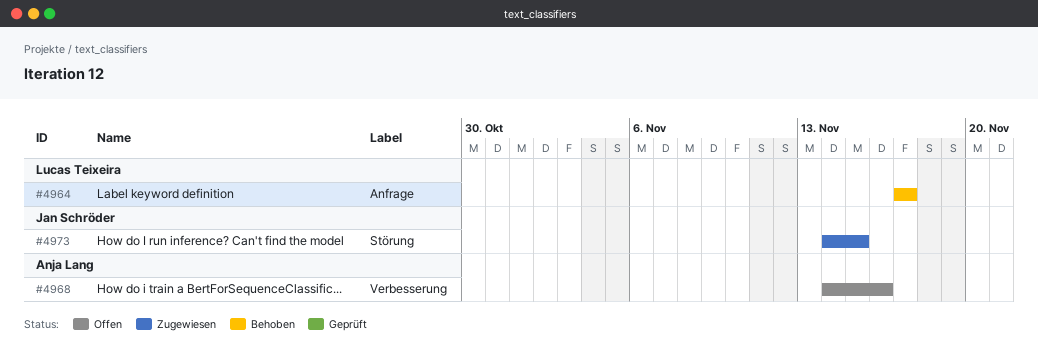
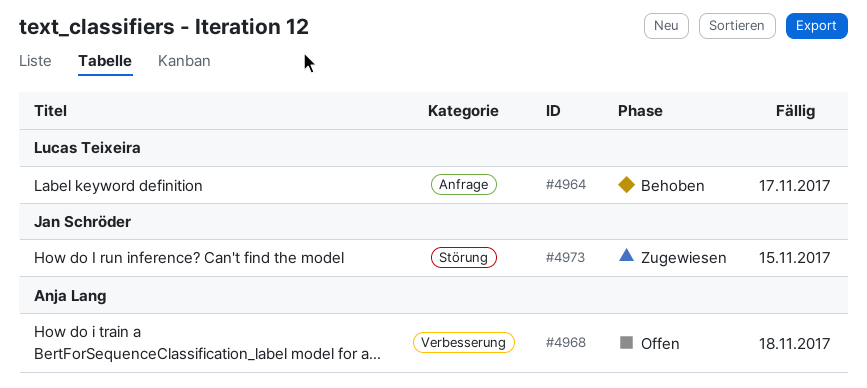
#4968, due: Nov 16 -> Nov 18

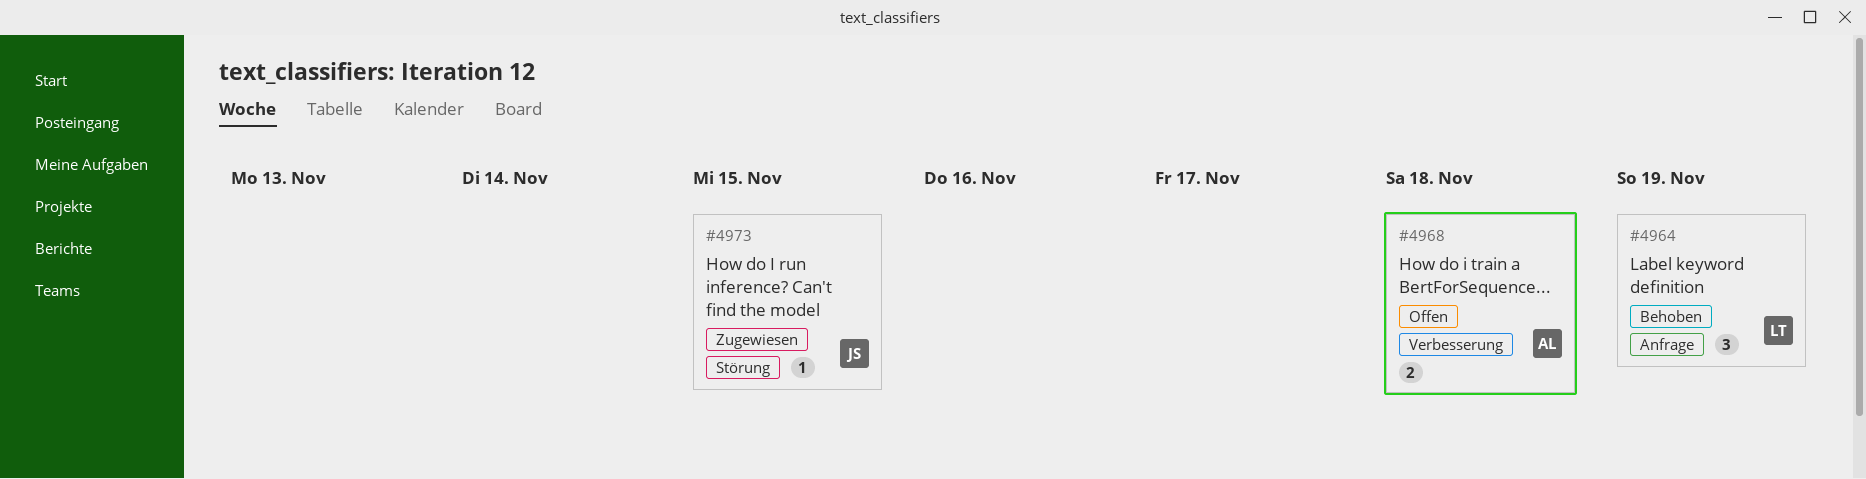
#4964, due: Nov 17 -> Nov 19

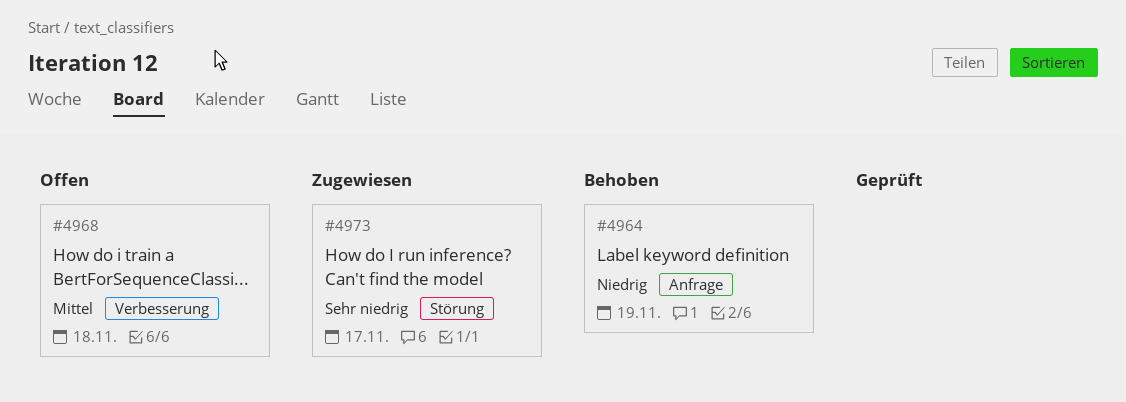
#4973, due: Nov 15 -> Nov 17

